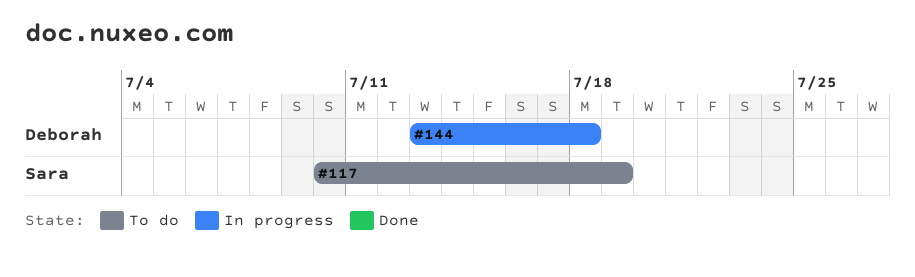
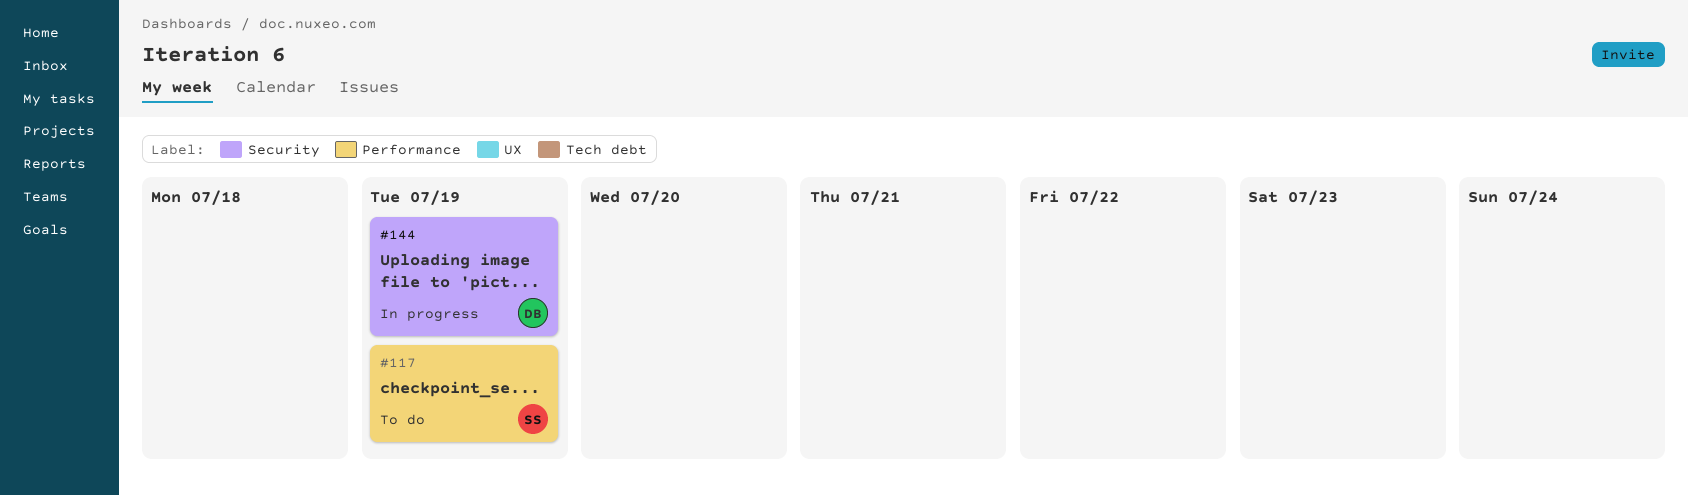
#144, due: Jul 18 -> Jul 19

